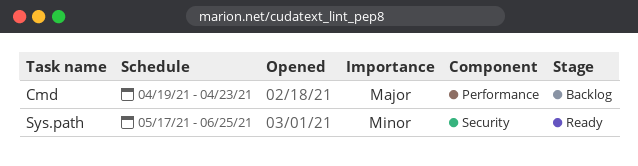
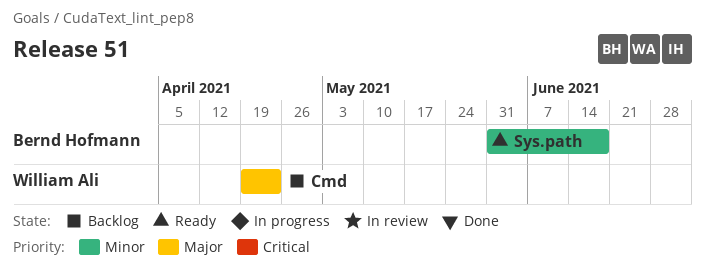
Sys.path, start: May 17 -> May 31
Sys.path, due: Jun 25 -> Jun 18

